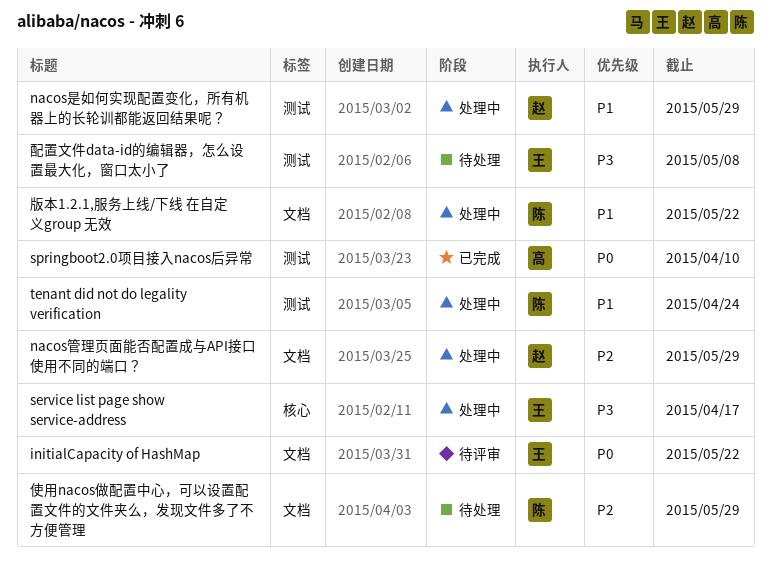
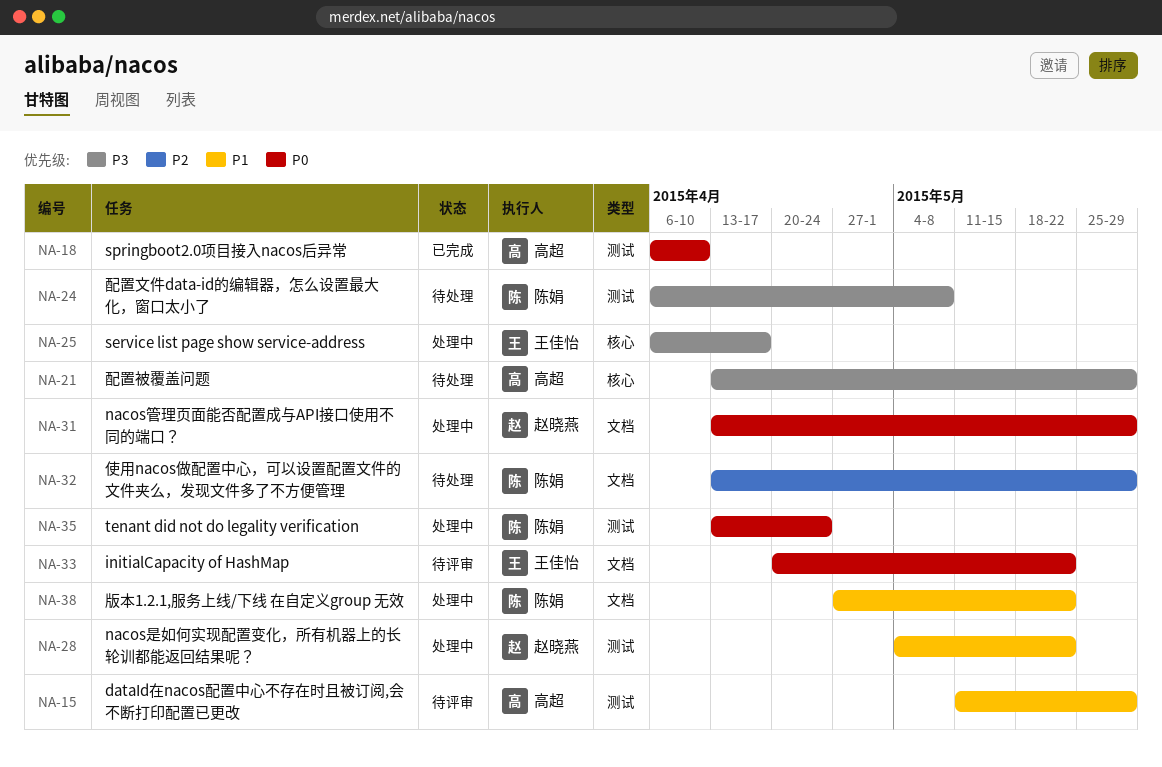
dataId在nacos配置中心不存在时且被订阅,会不断打印配置已更改: none -> present
nacos是如何实现配置变化，所有机器上的长轮训都能返回结果呢？, due: May 29 -> May 22
nacos管理页面能否配置成与API接口使用不同的端口？, priority: P2 -> P0
tenant did not do legality verification, priority: P1 -> P0
配置文件data-id的编辑器，怎么设置最大化，窗口太小了, owner: 王佳怡 -> 陈娟
配置被覆盖问题: none -> present

